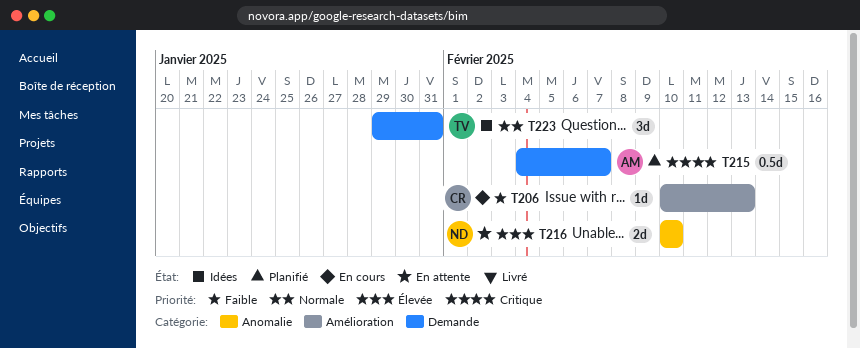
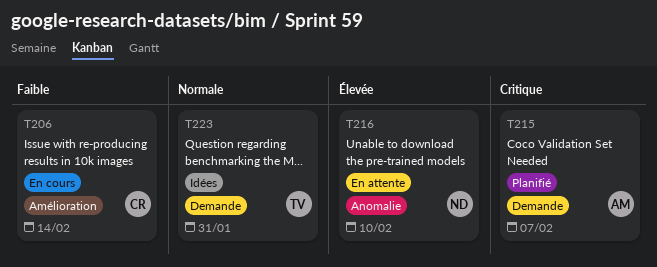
T206, due: Feb 13 -> Feb 14

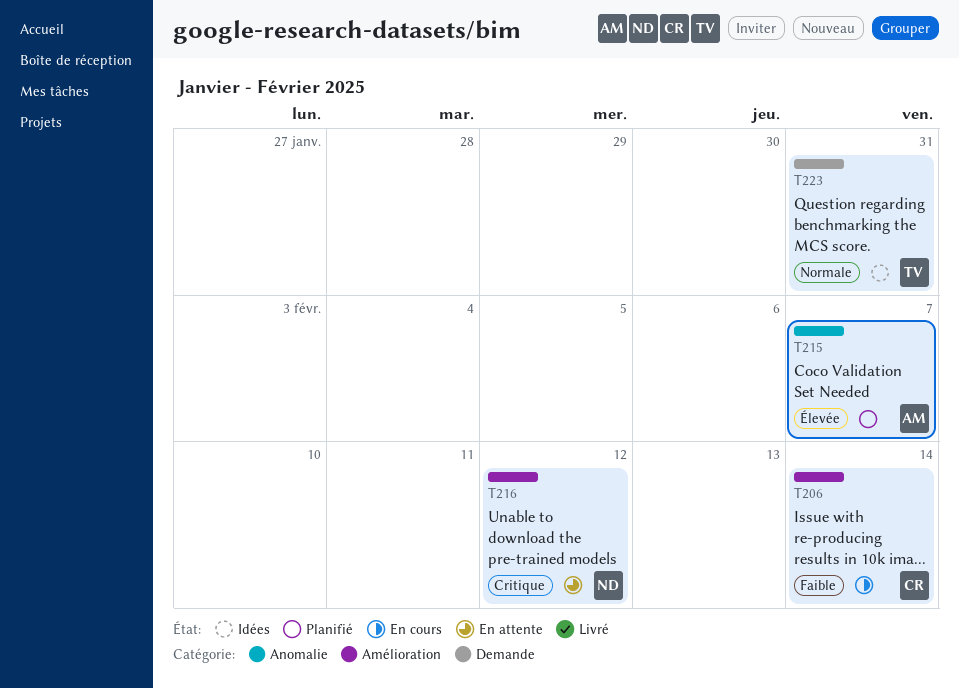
T215, priority: Critique -> Élevée
T215, label: Demande -> Anomalie
T216, priority: Élevée -> Critique
T216, label: Anomalie -> Amélioration
T216, due: Feb 10 -> Feb 12

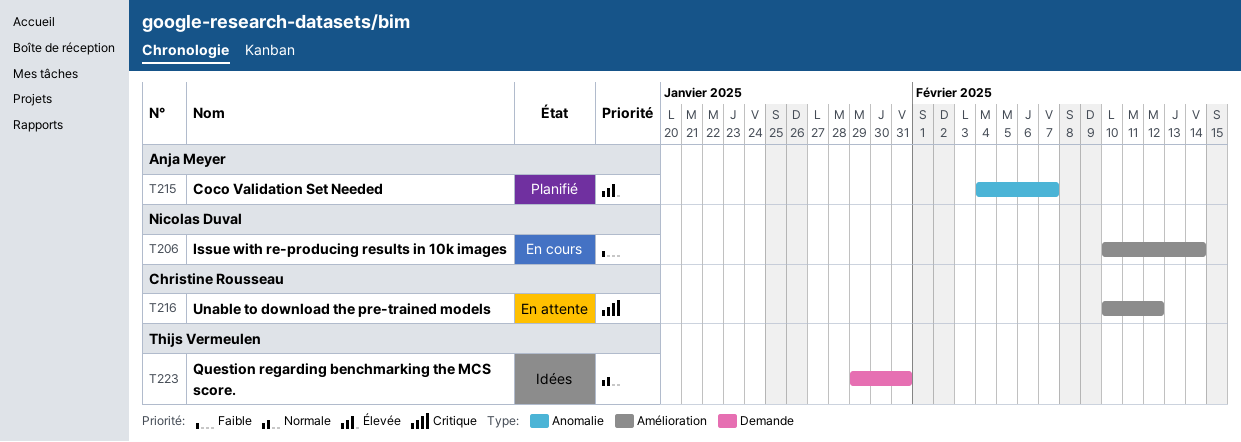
T206, owner: Christine Rousseau -> Nicolas Duval
T216, owner: Nicolas Duval -> Christine Rousseau

